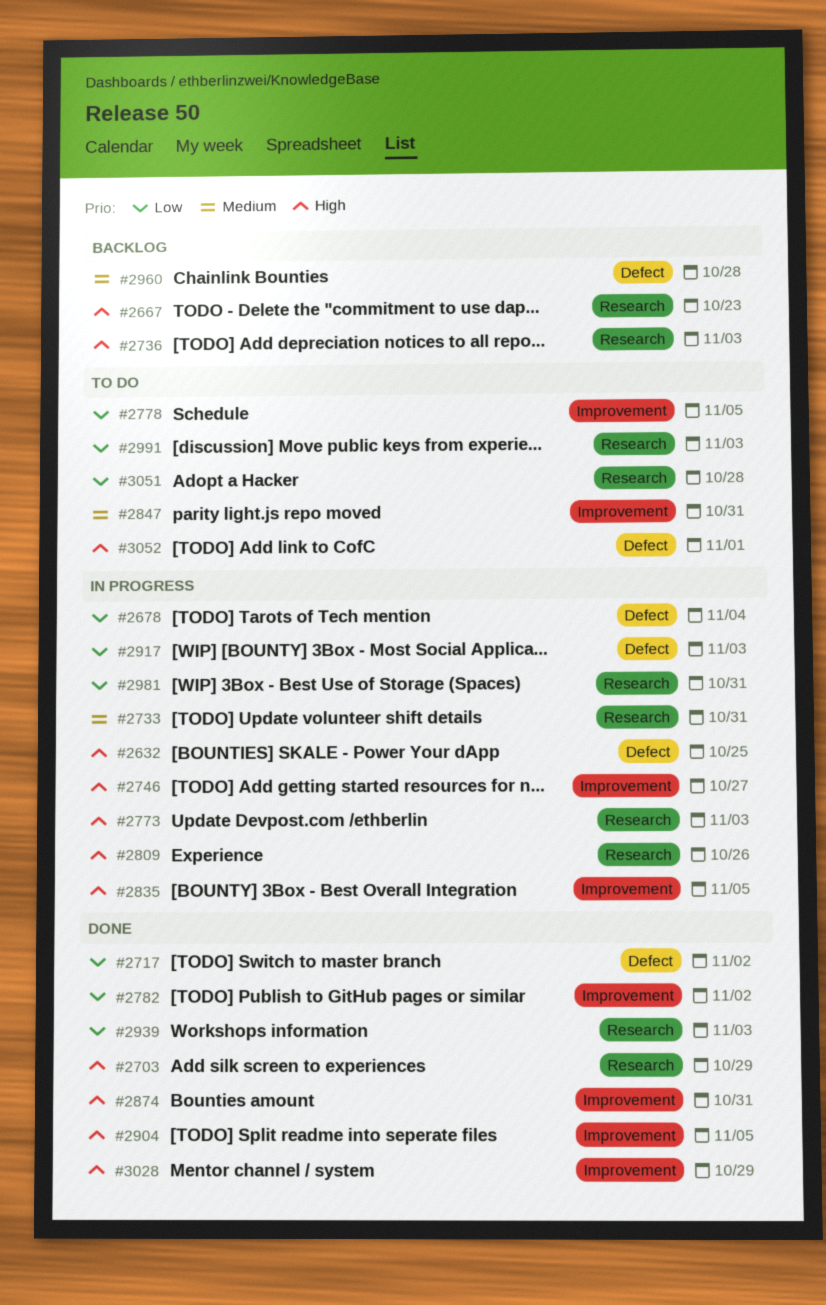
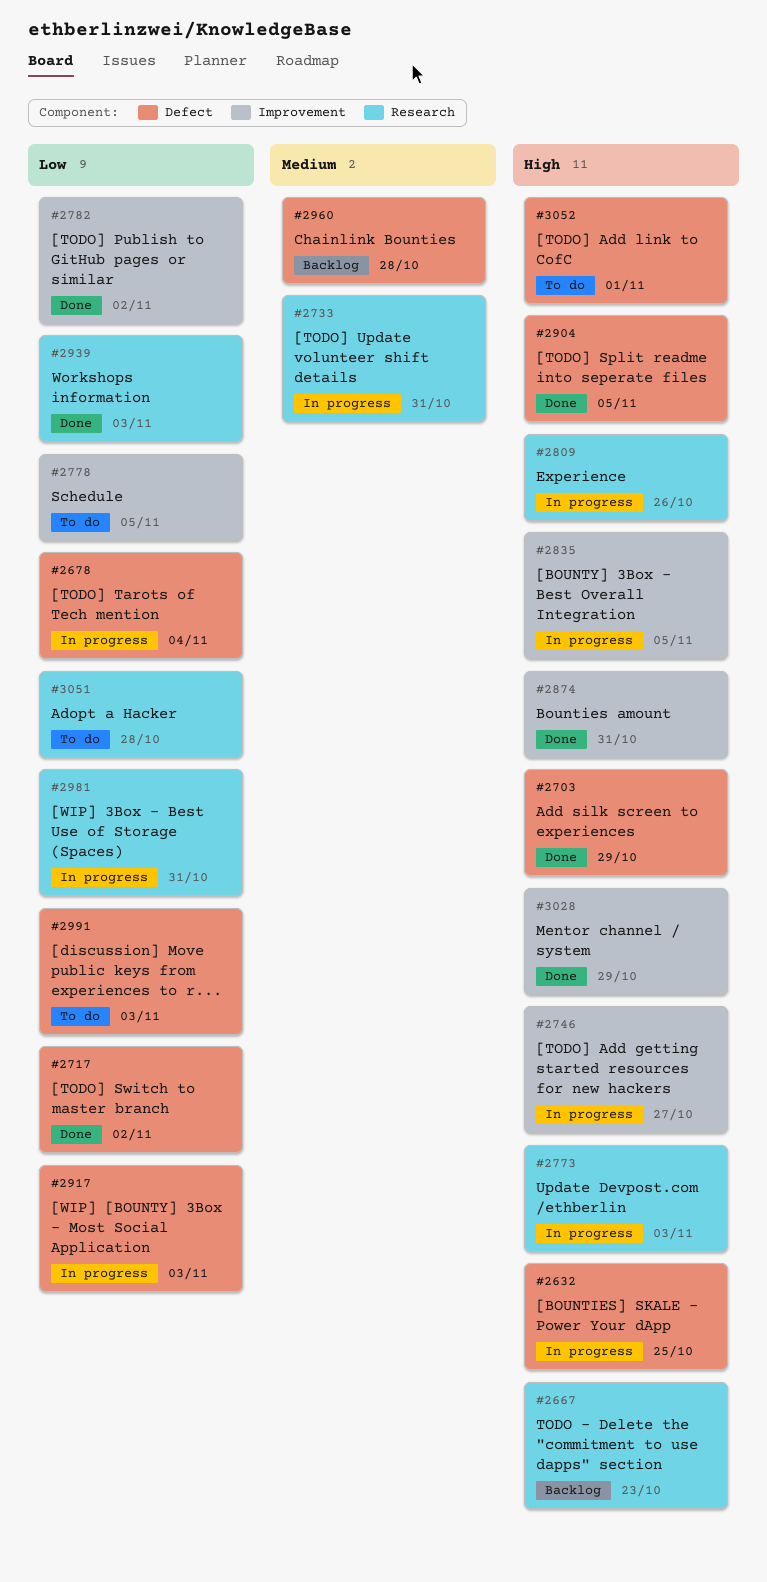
#2703, label: Research -> Defect
#2736: present -> none
#2847: present -> none
#2904, label: Improvement -> Defect
#2991, label: Research -> Defect

